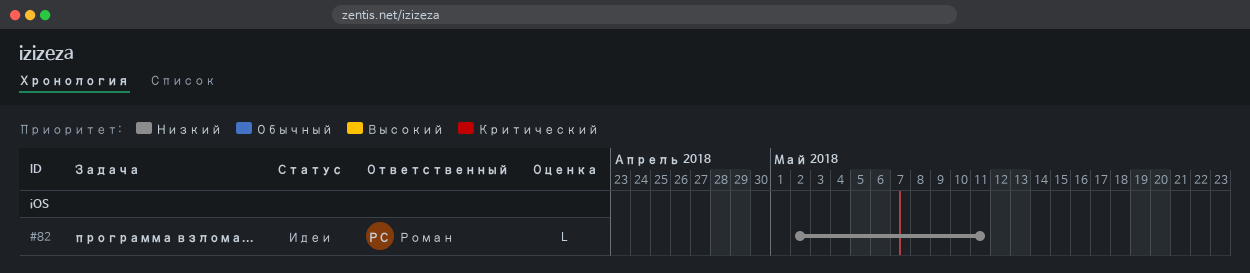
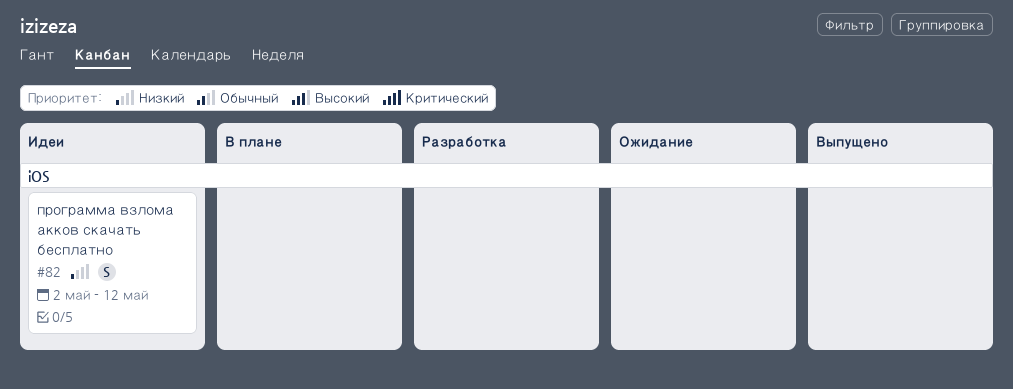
#82, estimate: L -> S
#82, due: May 11 -> May 12

